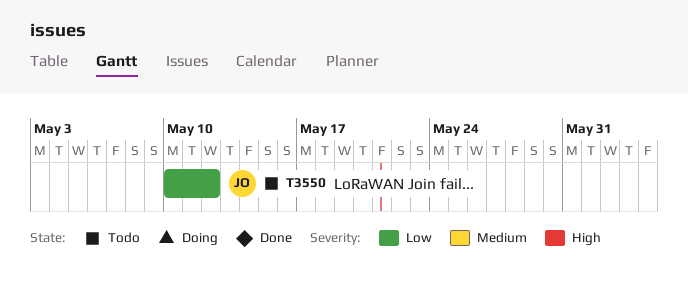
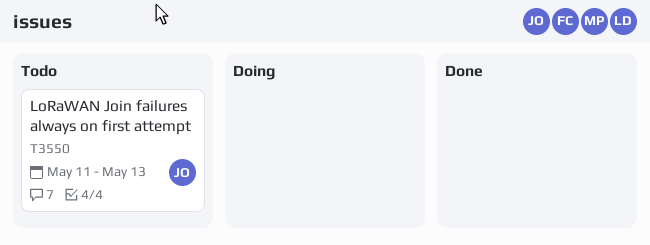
T3550, start: May 10 -> May 11
T3550, due: May 12 -> May 13

